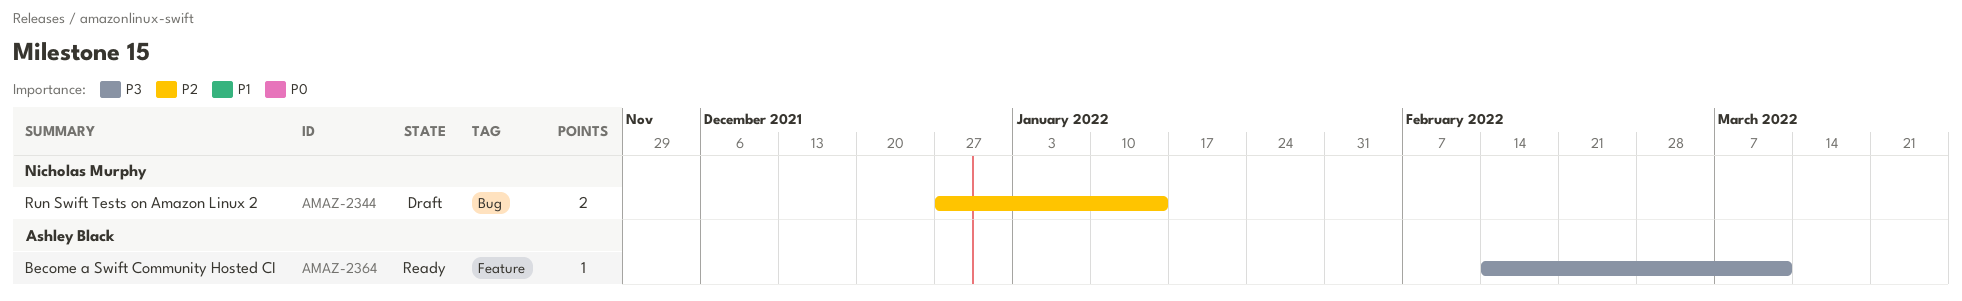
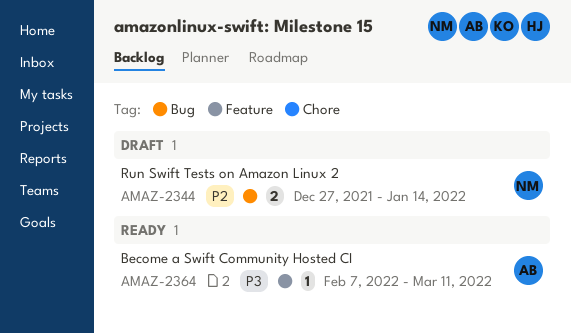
AMAZ-2364, start: Feb 14 -> Feb 7

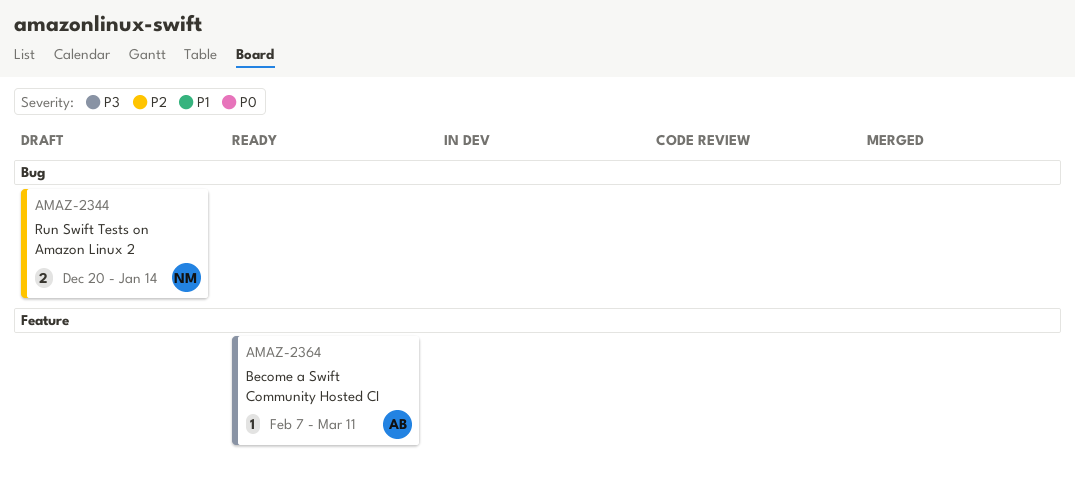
AMAZ-2344, start: Dec 27 -> Dec 20

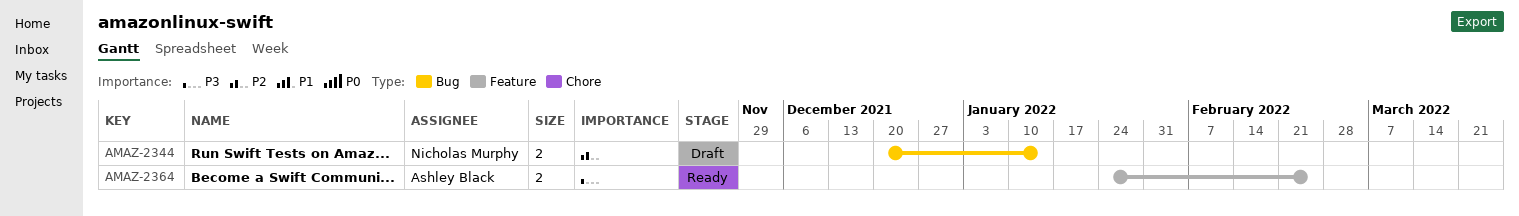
AMAZ-2364, estimate: 1 -> 2
AMAZ-2364, start: Feb 7 -> Jan 24
AMAZ-2364, due: Mar 11 -> Feb 25

